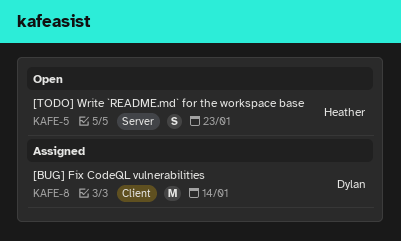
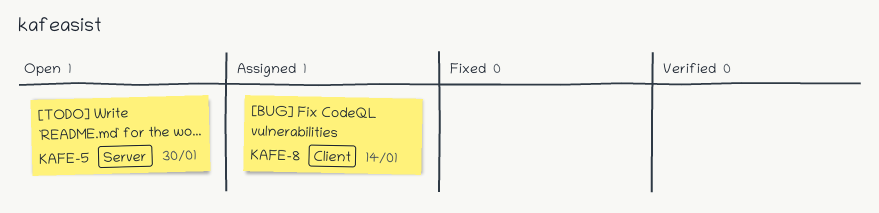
KAFE-5, due: Jan 23 -> Jan 30

